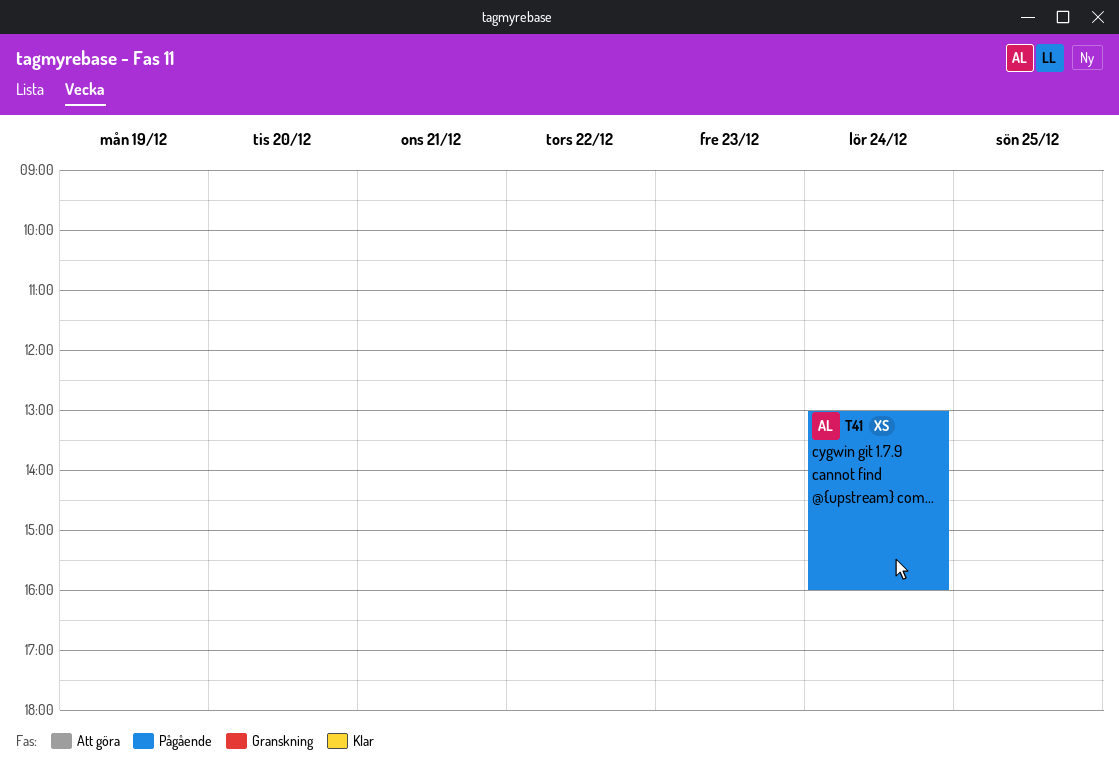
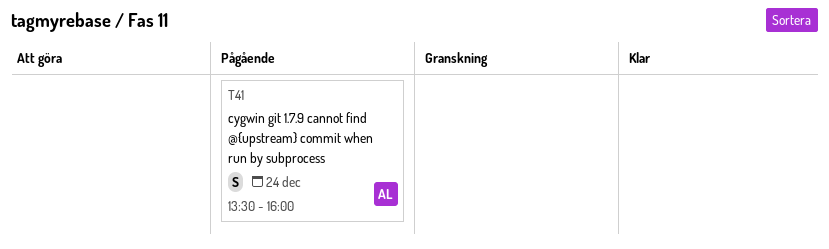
T41, estimate: XS -> S
T41, begins: 13:00 -> 13:30

